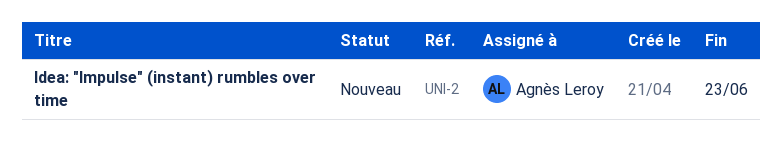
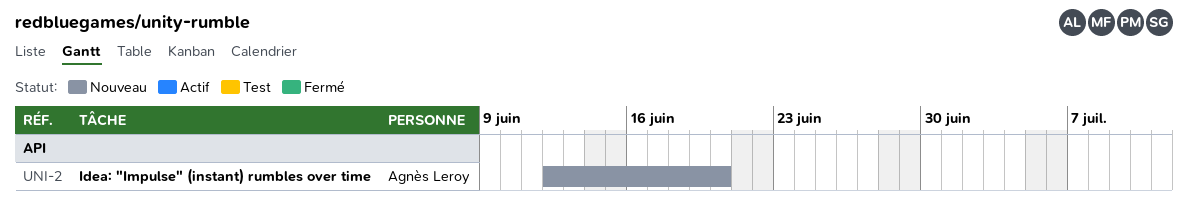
UNI-2, due: Jun 23 -> Jun 20

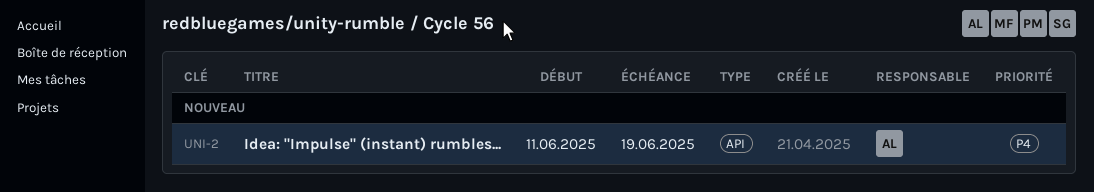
UNI-2, start: Jun 12 -> Jun 11
UNI-2, due: Jun 20 -> Jun 19

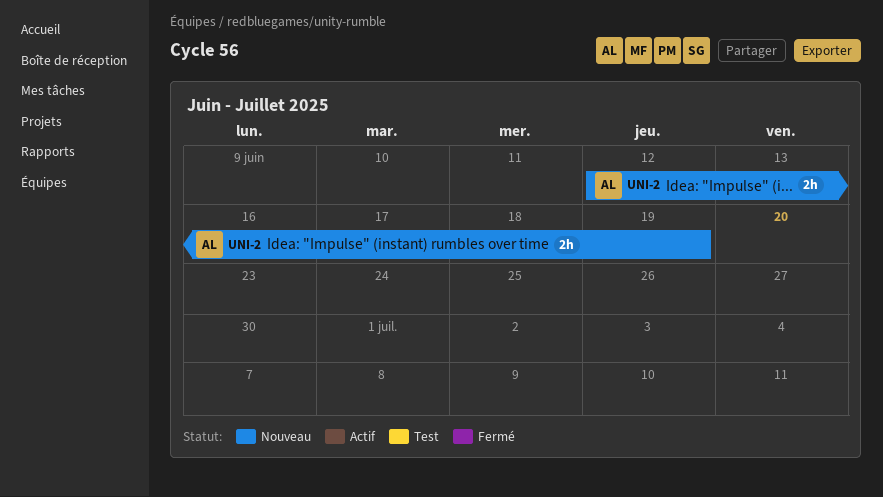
UNI-2, start: Jun 11 -> Jun 12

